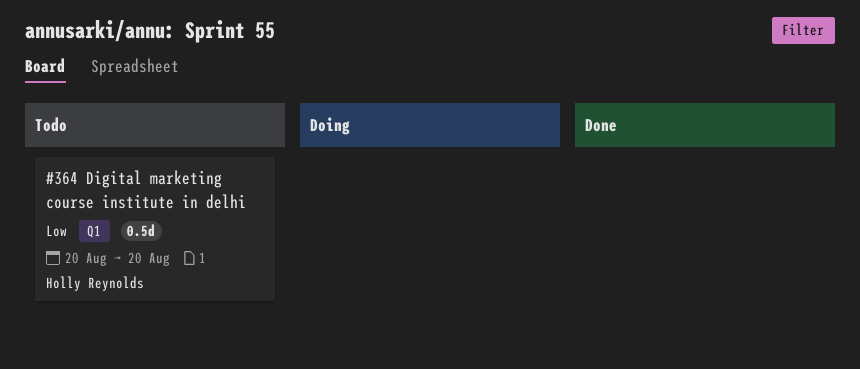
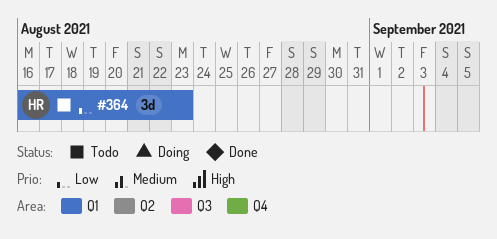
#364, estimate: 0.5d -> 3d
#364, start: Aug 20 -> Aug 16
#364, due: Aug 20 -> Aug 23

